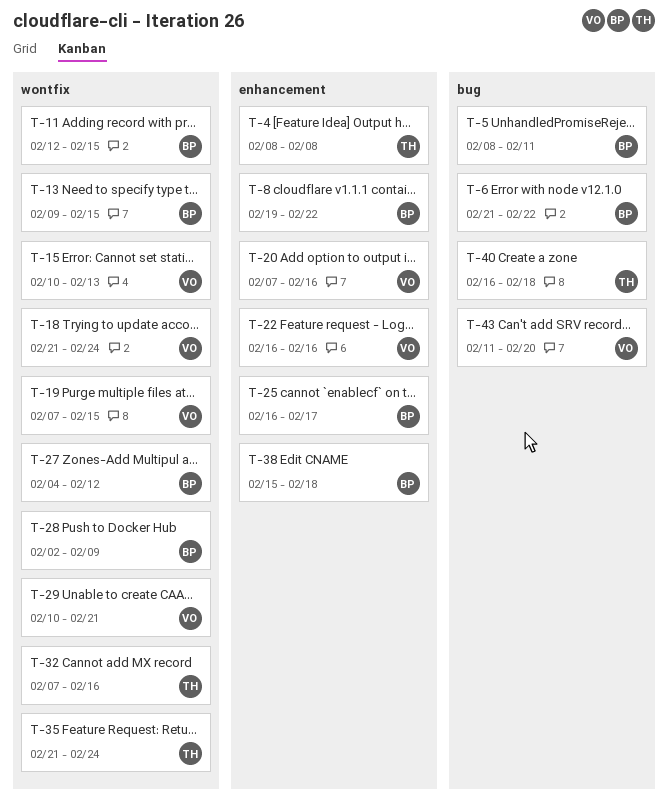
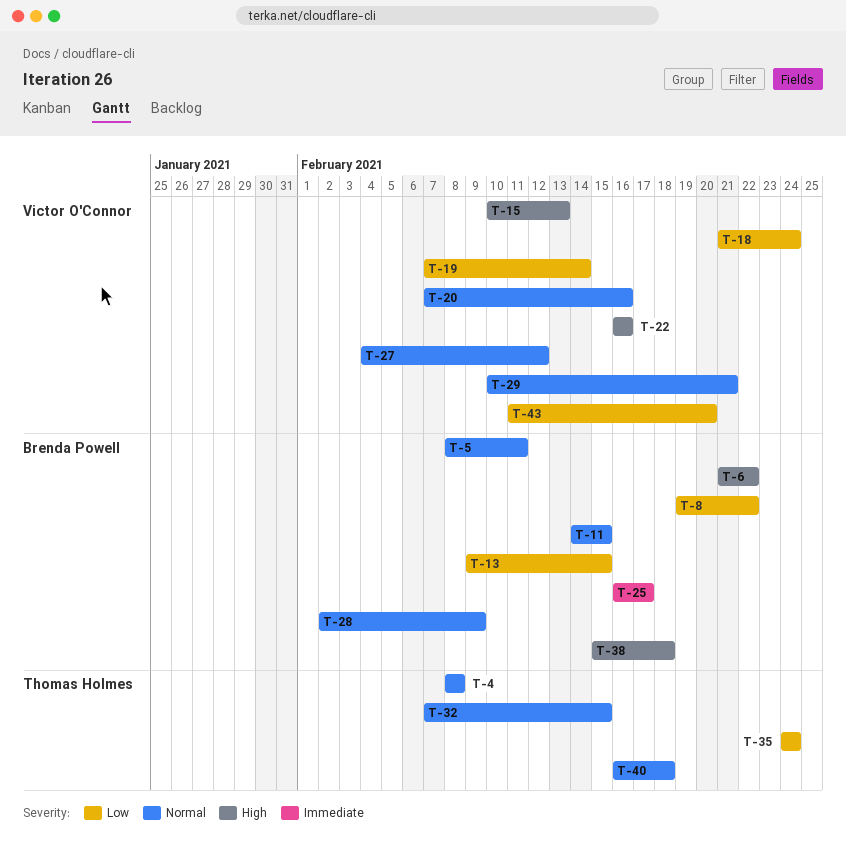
T-11, start: Feb 12 -> Feb 14
T-19, due: Feb 15 -> Feb 14
T-27, owner: Brenda Powell -> Victor O'Connor
T-32, due: Feb 16 -> Feb 15
T-35, start: Feb 21 -> Feb 24

